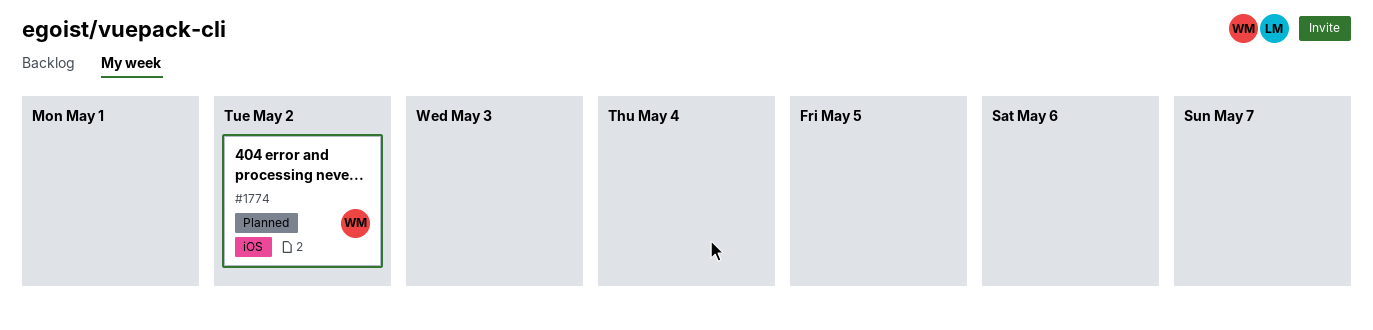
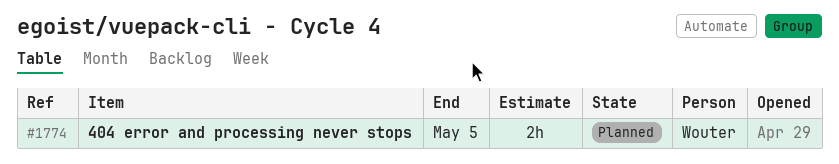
#1774, due: May 2 -> May 5

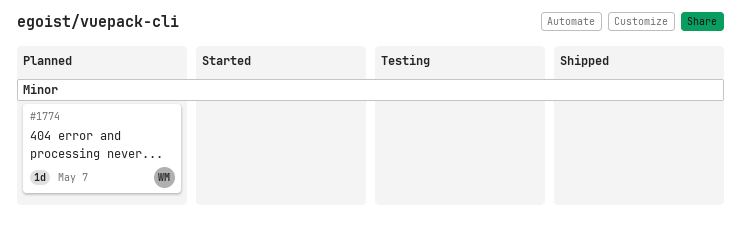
#1774, estimate: 2h -> 1d
#1774, due: May 5 -> May 7

